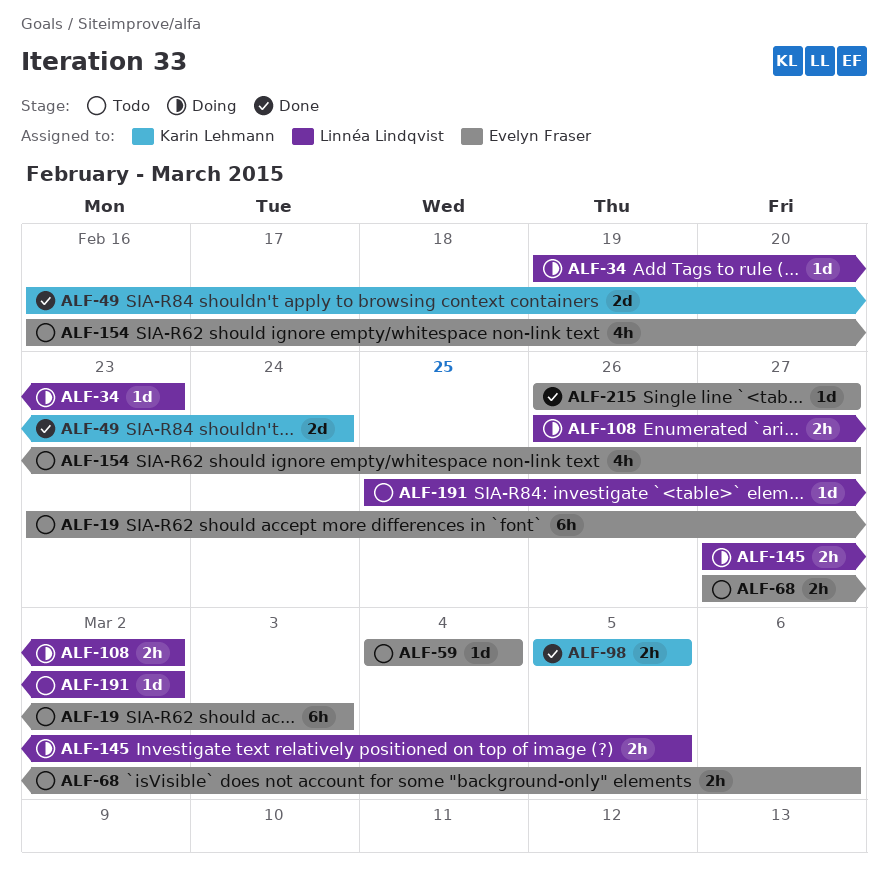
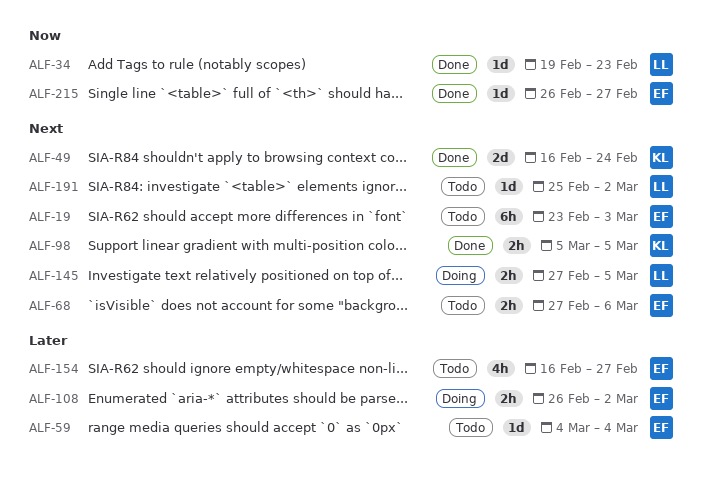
ALF-34, status: Doing -> Done
ALF-108, owner: Linnéa Lindqvist -> Evelyn Fraser

